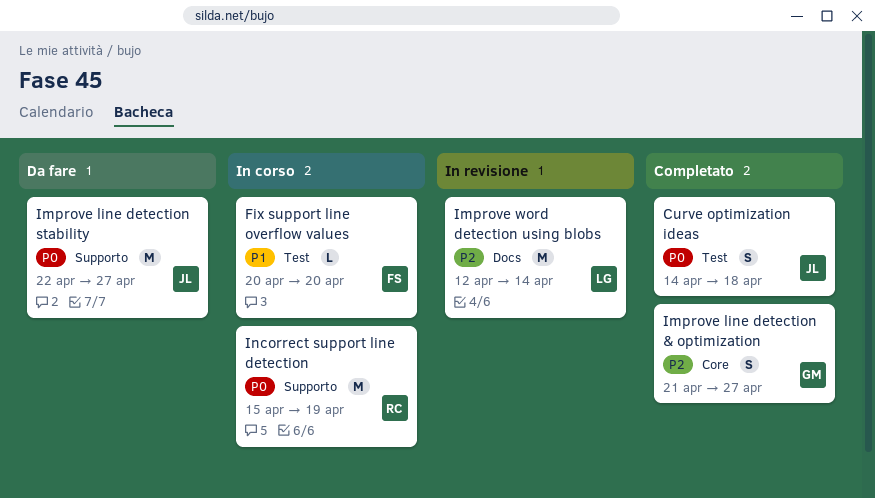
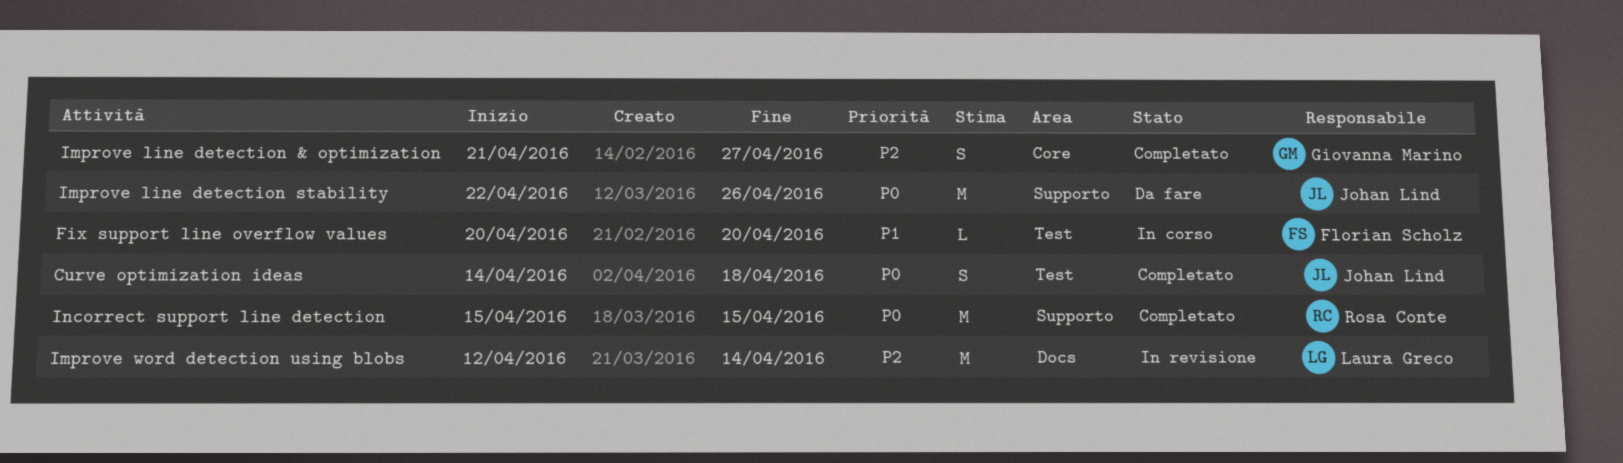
Improve line detection stability, due: Apr 27 -> Apr 26
Incorrect support line detection, status: In corso -> Completato
Incorrect support line detection, due: Apr 19 -> Apr 15

